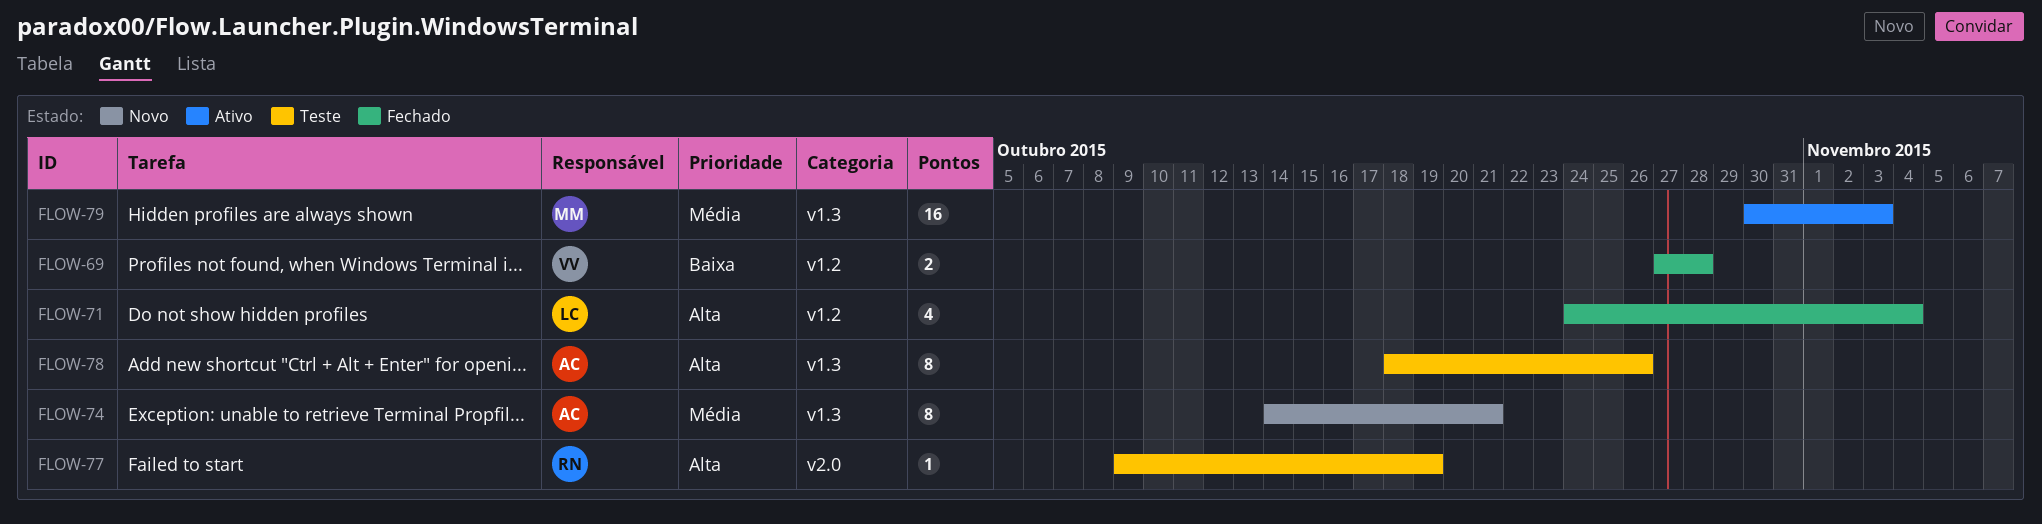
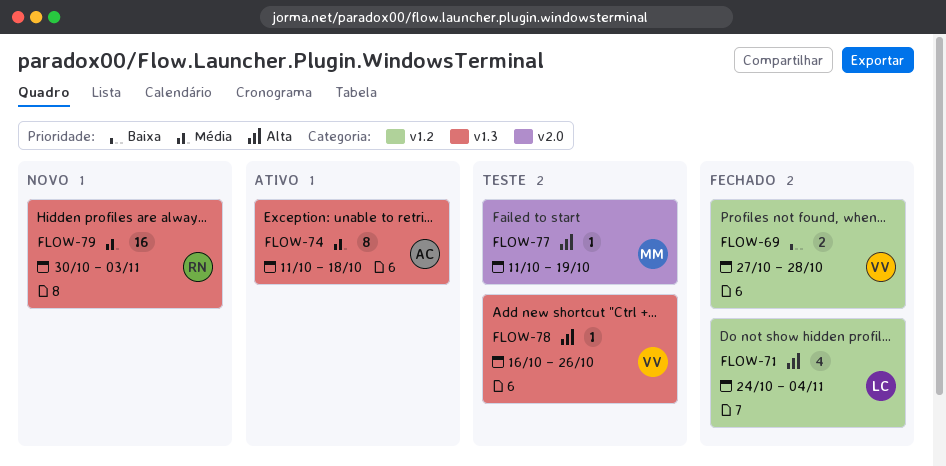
FLOW-74, status: Novo -> Ativo
FLOW-74, start: Oct 14 -> Oct 11
FLOW-74, due: Oct 21 -> Oct 18
FLOW-77, owner: RN -> MM
FLOW-77, start: Oct 9 -> Oct 11
FLOW-78, owner: AC -> VV
FLOW-78, estimate: 8 -> 1
FLOW-78, start: Oct 18 -> Oct 16
FLOW-79, status: Ativo -> Novo
FLOW-79, owner: MM -> RN

